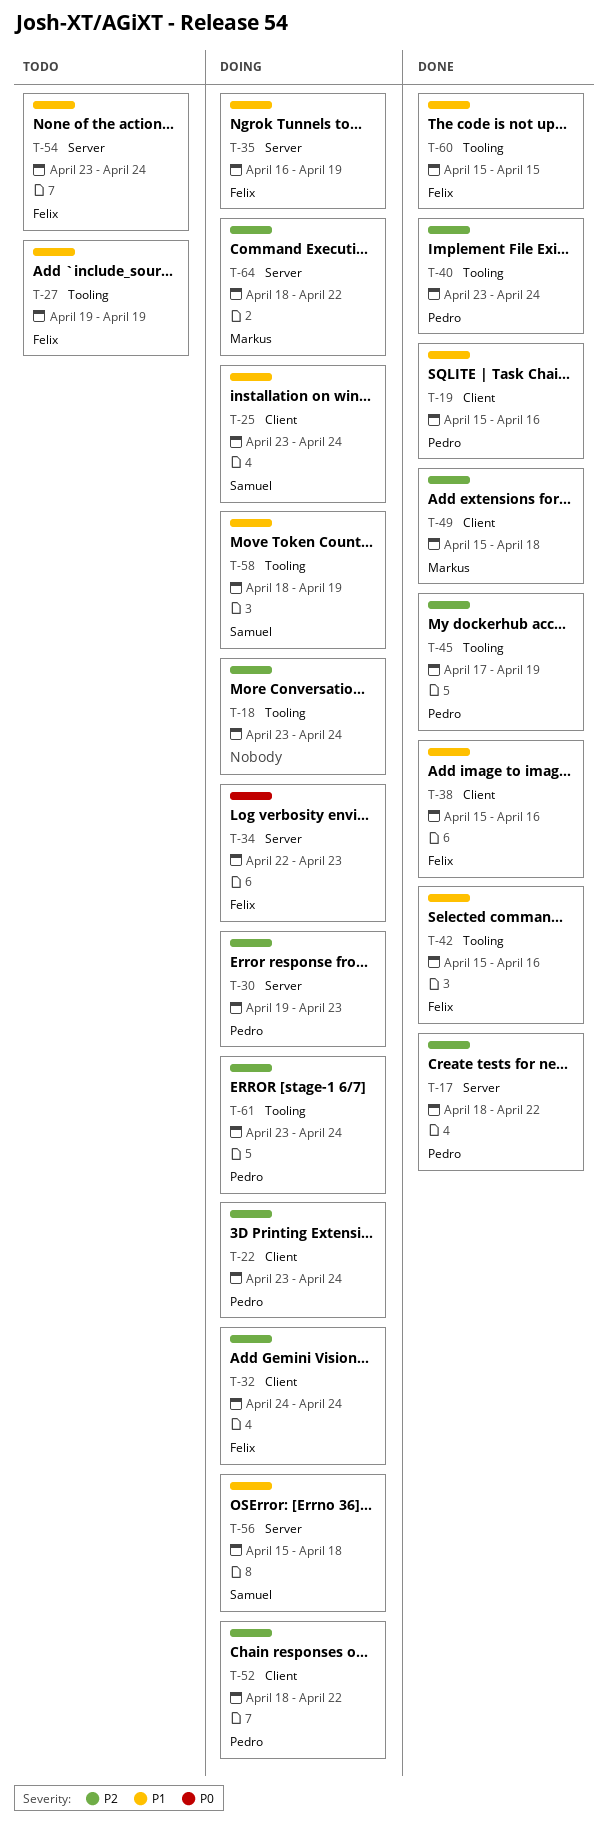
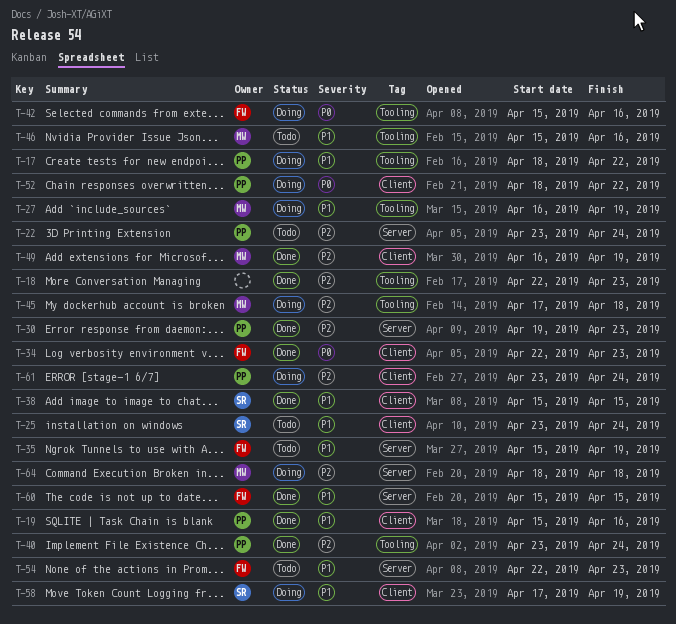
T-17, status: Done -> Doing
T-17, priority: P2 -> P1
T-17, label: Server -> Tooling
T-18, status: Doing -> Done
T-18, start: Apr 23 -> Apr 22
T-18, due: Apr 24 -> Apr 23
T-22, status: Doing -> Todo
T-22, label: Client -> Server
T-25, status: Doing -> Todo
T-27, status: Todo -> Doing
T-27, owner: Felix -> Markus
T-27, start: Apr 19 -> Apr 16
T-30, status: Doing -> Done
T-32: present -> none
T-34, status: Doing -> Done
T-34, label: Server -> Client
T-35, status: Doing -> Todo
T-35, start: Apr 16 -> Apr 15
T-38, owner: Felix -> Samuel
T-38, due: Apr 16 -> Apr 15
T-42, status: Done -> Doing
T-42, priority: P1 -> P0
T-45, status: Done -> Doing
T-45, owner: Pedro -> Markus
T-45, due: Apr 19 -> Apr 18
T-46: none -> present
T-49, start: Apr 15 -> Apr 16
T-49, due: Apr 18 -> Apr 19
T-52, priority: P2 -> P0
T-54, start: Apr 23 -> Apr 22
T-54, due: Apr 24 -> Apr 23
T-56: present -> none
T-58, label: Tooling -> Client
T-58, start: Apr 18 -> Apr 17
T-60, label: Tooling -> Server
T-61, label: Tooling -> Client
T-64, due: Apr 22 -> Apr 18

